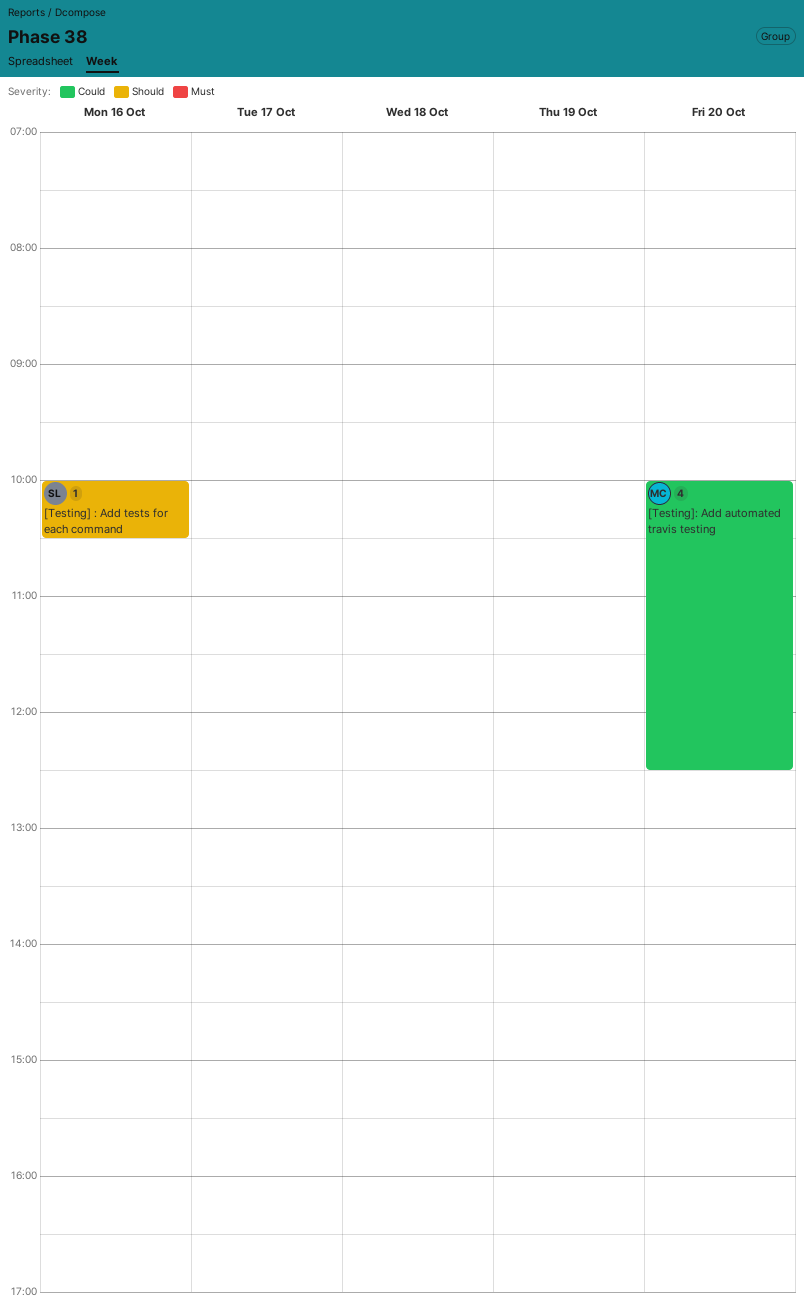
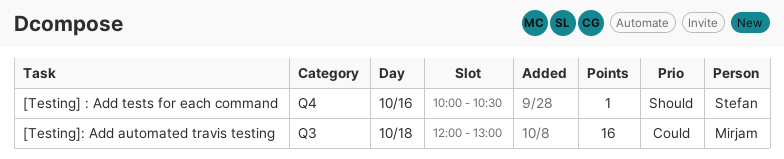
[Testing]: Add automated travis testing, estimate: 4 -> 16
[Testing]: Add automated travis testing, day: Oct 20 -> Oct 18
[Testing]: Add automated travis testing, begins: 10:00 -> 12:00
[Testing]: Add automated travis testing, ends: 12:30 -> 13:00

